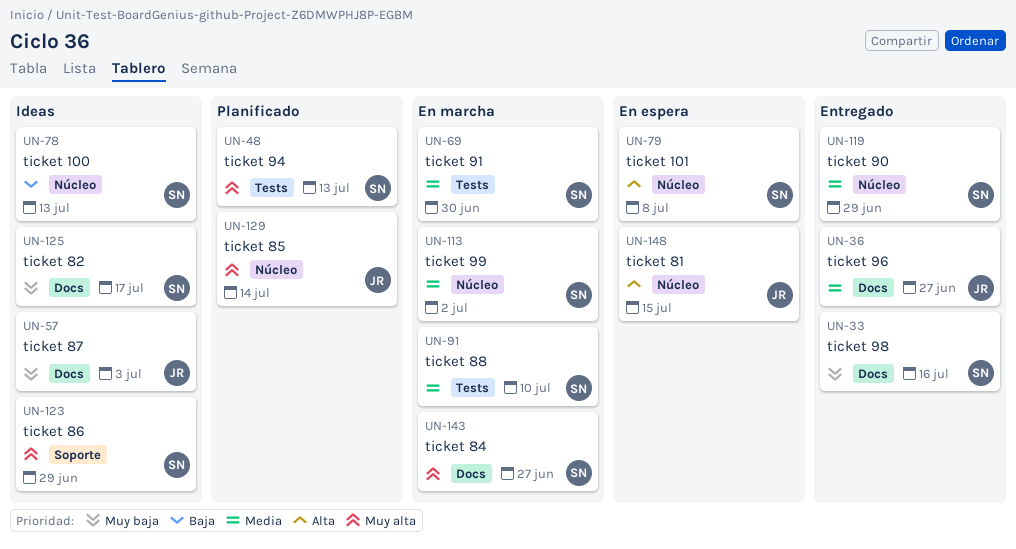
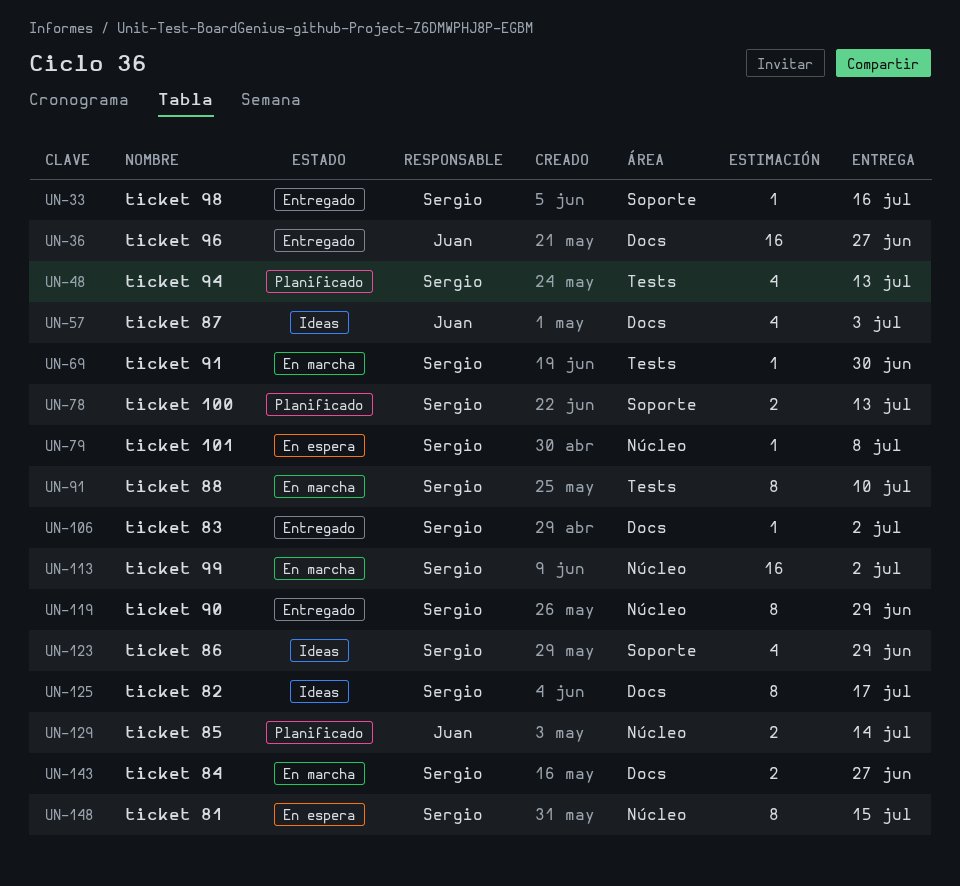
UN-33, label: Docs -> Soporte
UN-78, status: Ideas -> Planificado
UN-78, label: Núcleo -> Soporte
UN-106: none -> present
UN-148, owner: Juan -> Sergio

